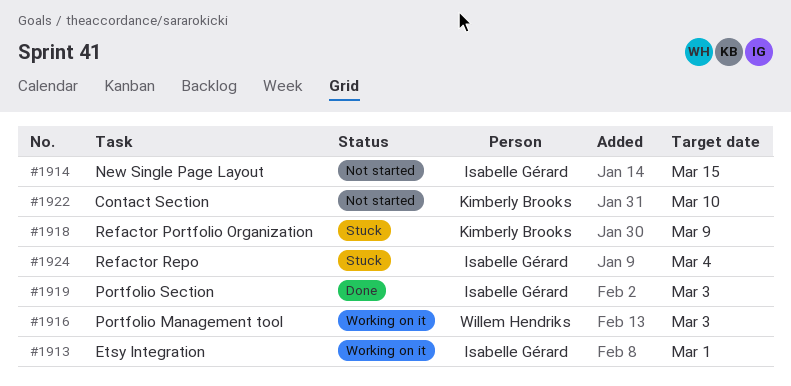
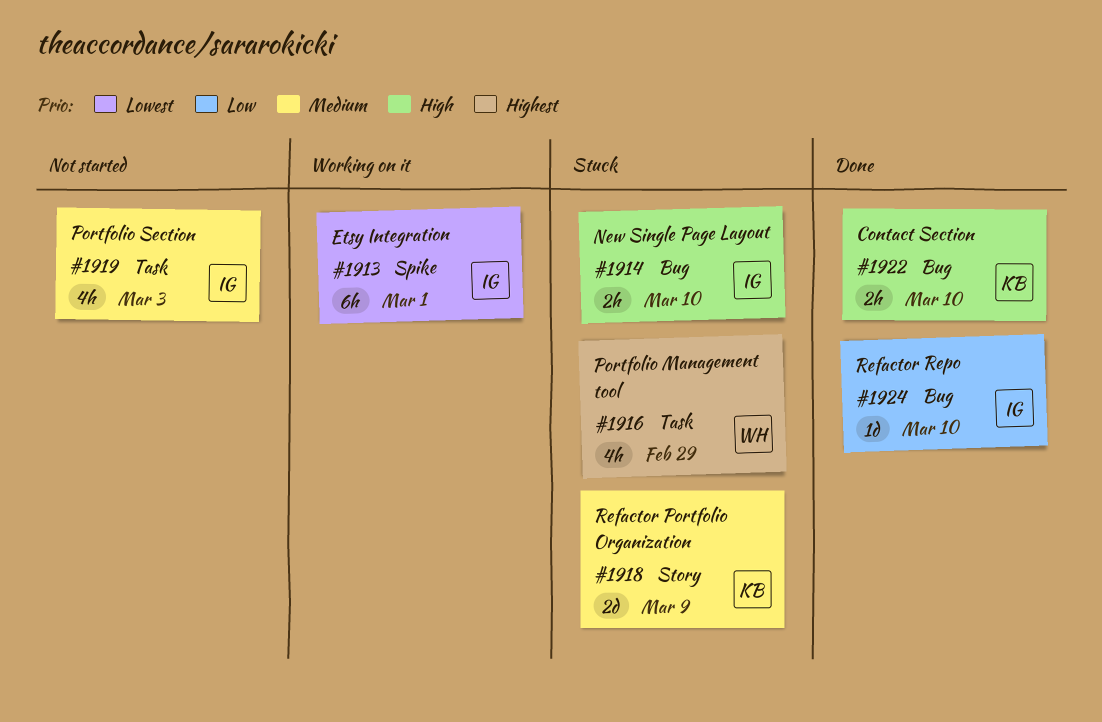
#1914, status: Not started -> Stuck
#1914, due: Mar 15 -> Mar 10
#1916, status: Working on it -> Stuck
#1916, due: Mar 3 -> Feb 29
#1919, status: Done -> Not started
#1922, status: Not started -> Done
#1924, status: Stuck -> Done
#1924, due: Mar 4 -> Mar 10

